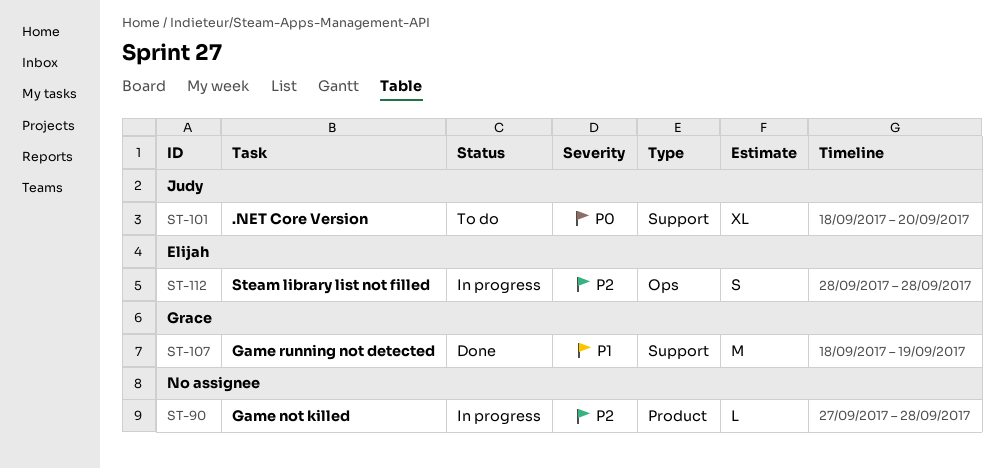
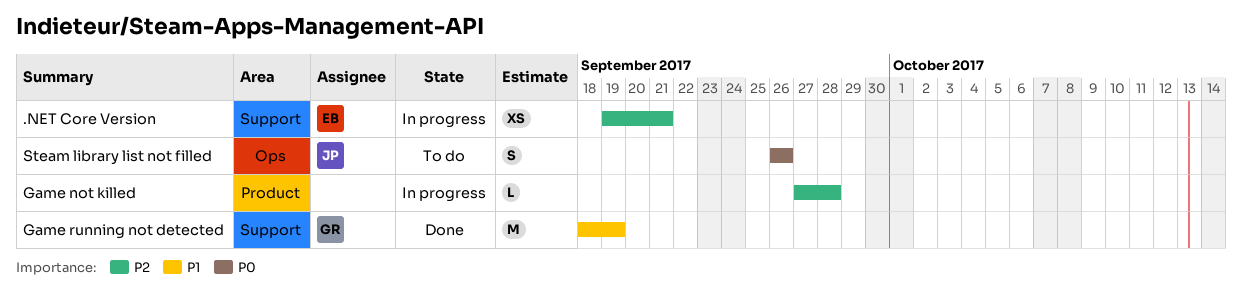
.NET Core Version, status: To do -> In progress
.NET Core Version, owner: Judy -> Elijah
.NET Core Version, priority: P0 -> P2
.NET Core Version, estimate: XL -> XS
.NET Core Version, start: Sep 18 -> Sep 19
.NET Core Version, due: Sep 20 -> Sep 21
Steam library list not filled, status: In progress -> To do
Steam library list not filled, owner: Elijah -> Judy
Steam library list not filled, priority: P2 -> P0
Steam library list not filled, start: Sep 28 -> Sep 26
Steam library list not filled, due: Sep 28 -> Sep 26

